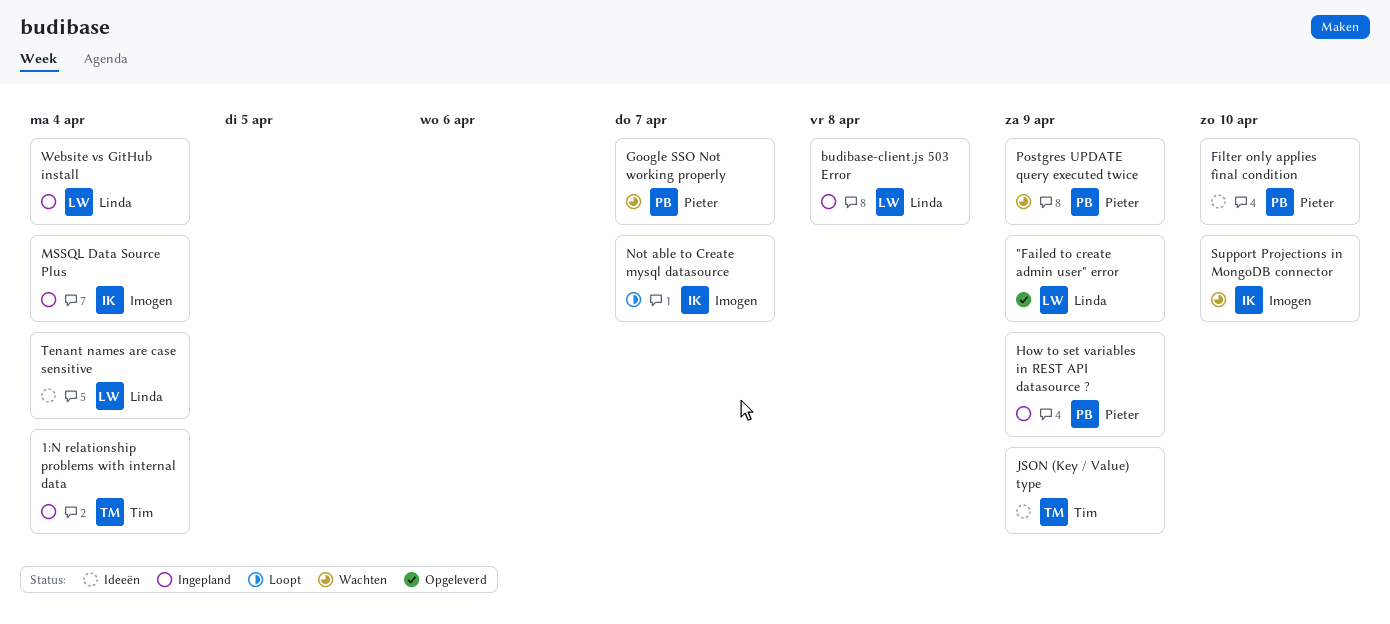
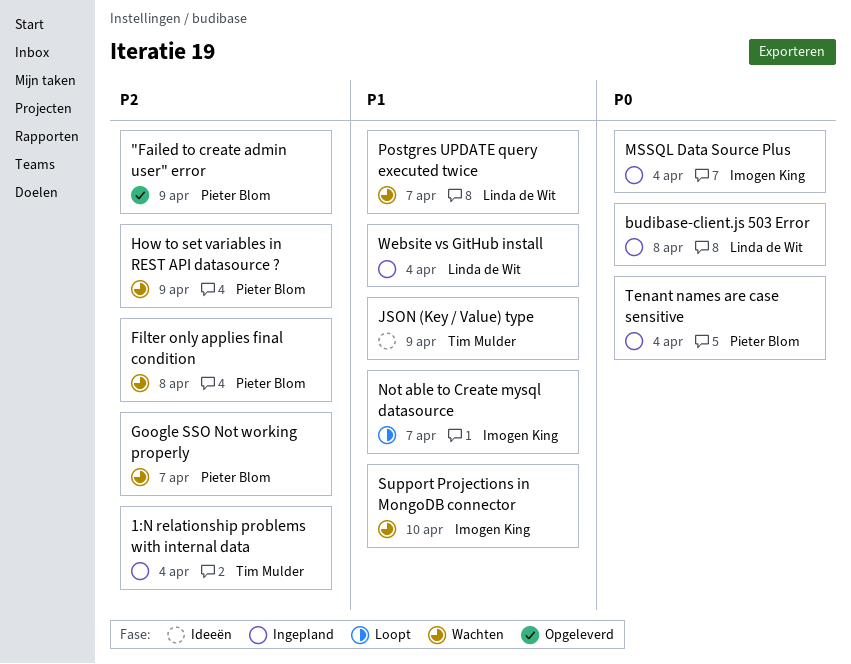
"Failed to create admin user" error, owner: Linda de Wit -> Pieter Blom
Filter only applies final condition, status: Ideeën -> Wachten
Filter only applies final condition, due: Apr 10 -> Apr 8
How to set variables in REST API datasource ?, status: Ingepland -> Wachten
Postgres UPDATE query executed twice, owner: Pieter Blom -> Linda de Wit
Postgres UPDATE query executed twice, due: Apr 9 -> Apr 7
Tenant names are case sensitive, status: Ideeën -> Ingepland
Tenant names are case sensitive, owner: Linda de Wit -> Pieter Blom

